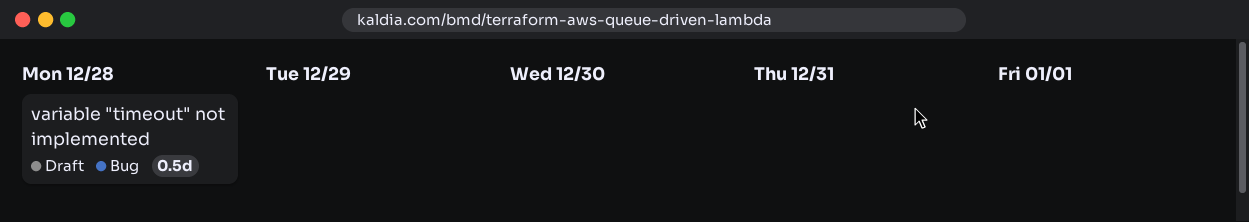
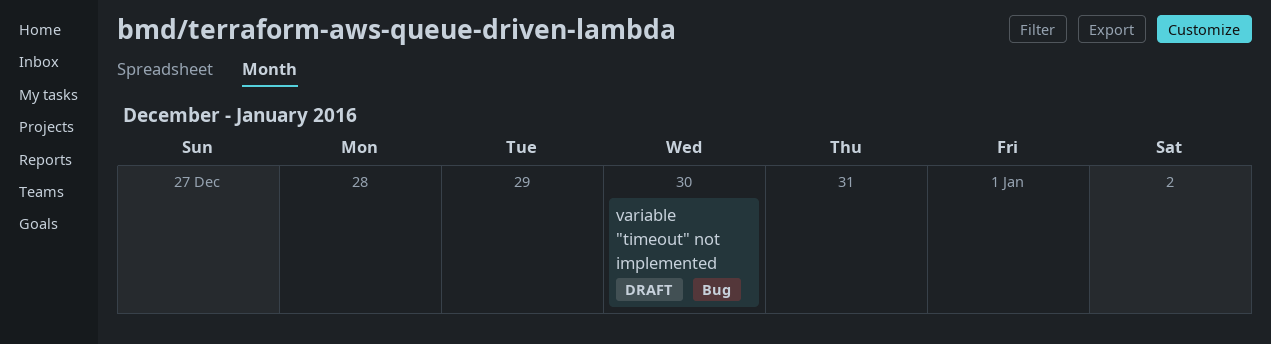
variable "timeout" not implemented, due: Dec 28 -> Dec 30

